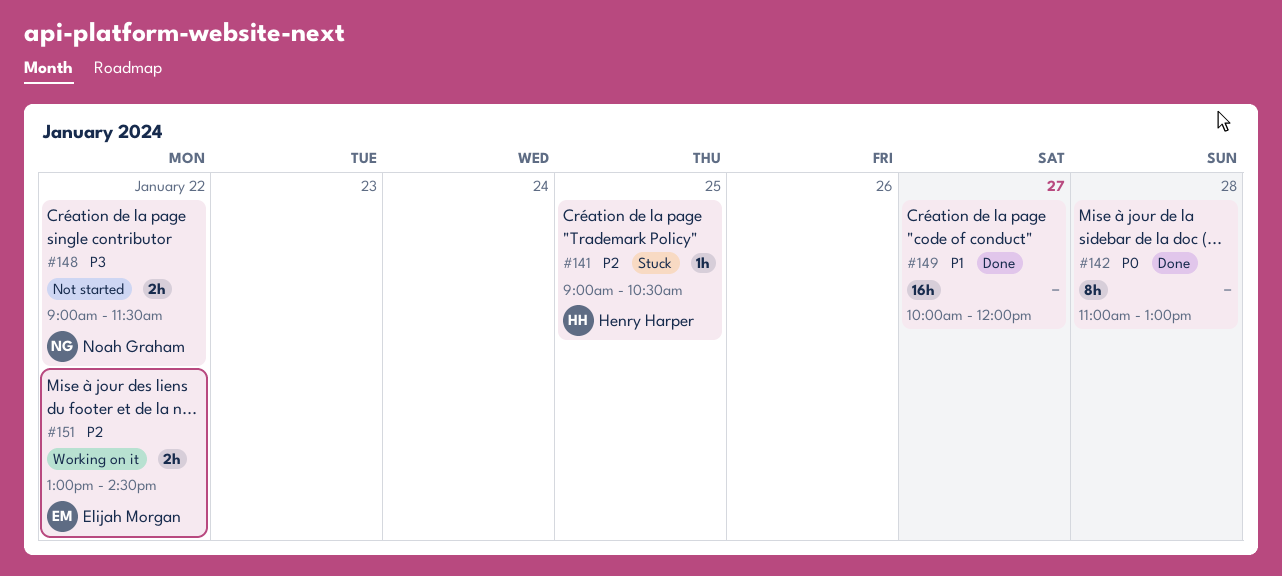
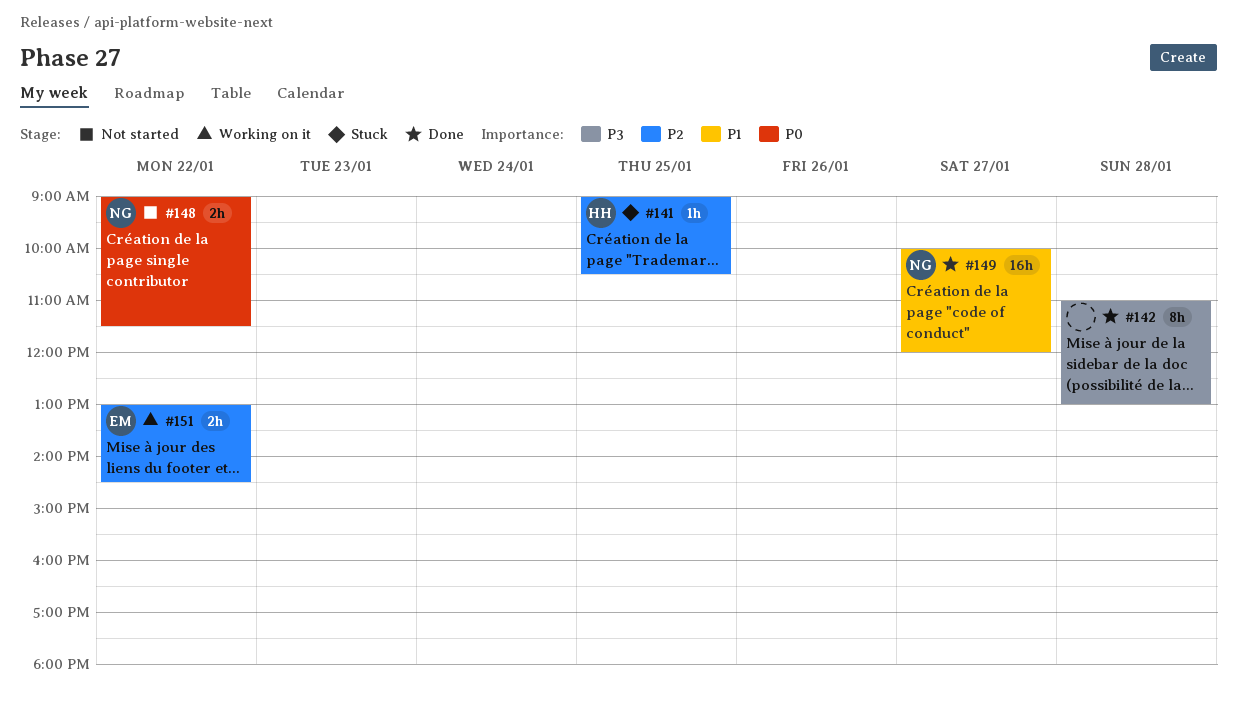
#142, priority: P0 -> P3
#148, priority: P3 -> P0
#149, owner: none -> Noah Graham

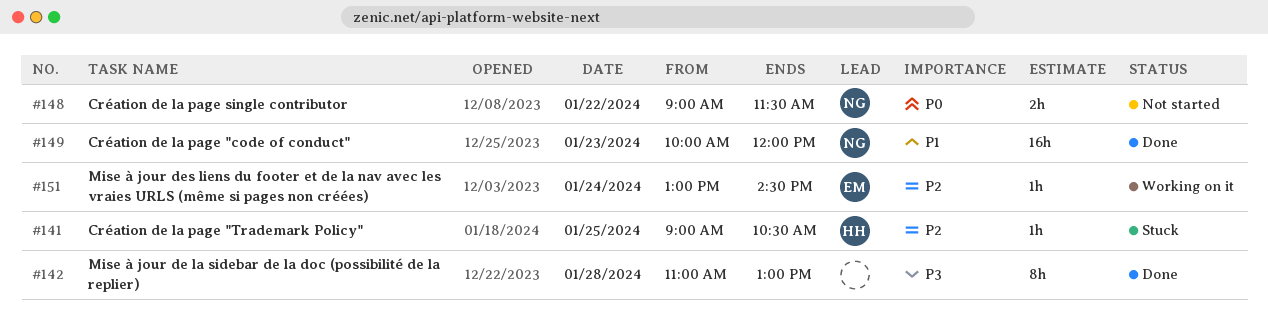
#149, day: Jan 27 -> Jan 23
#151, estimate: 2h -> 1h
#151, day: Jan 22 -> Jan 24

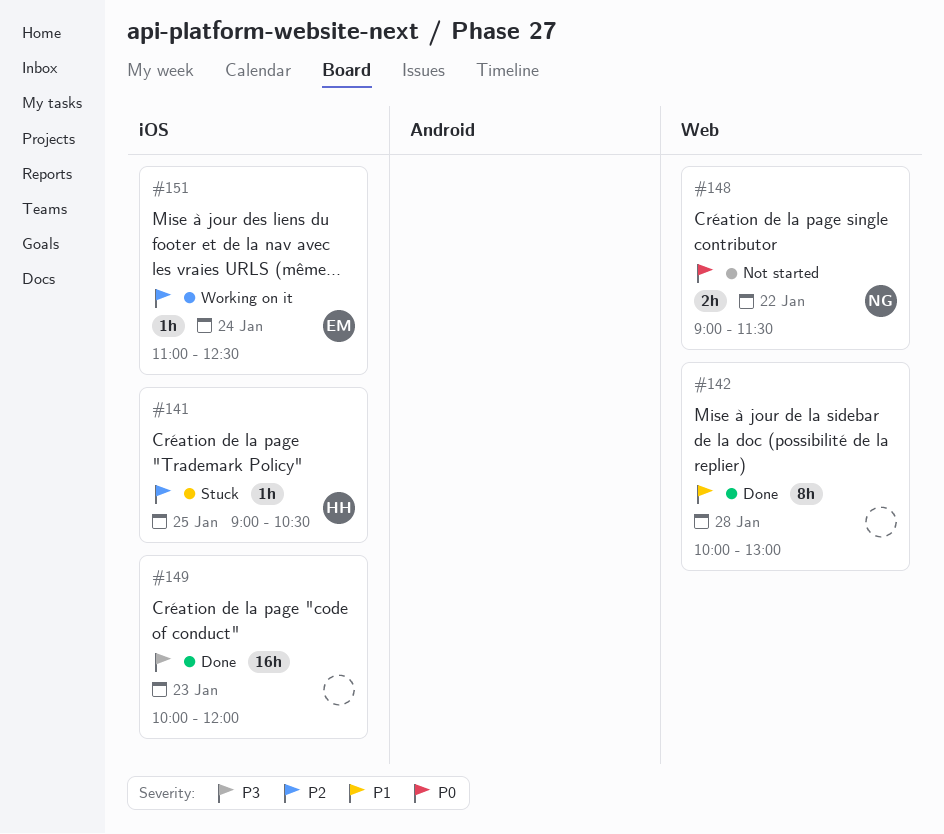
#142, priority: P3 -> P1
#142, begins: 11:00 -> 10:00
#149, owner: NG -> none
#149, priority: P1 -> P3
#151, begins: 13:00 -> 11:00
#151, ends: 14:30 -> 12:30

